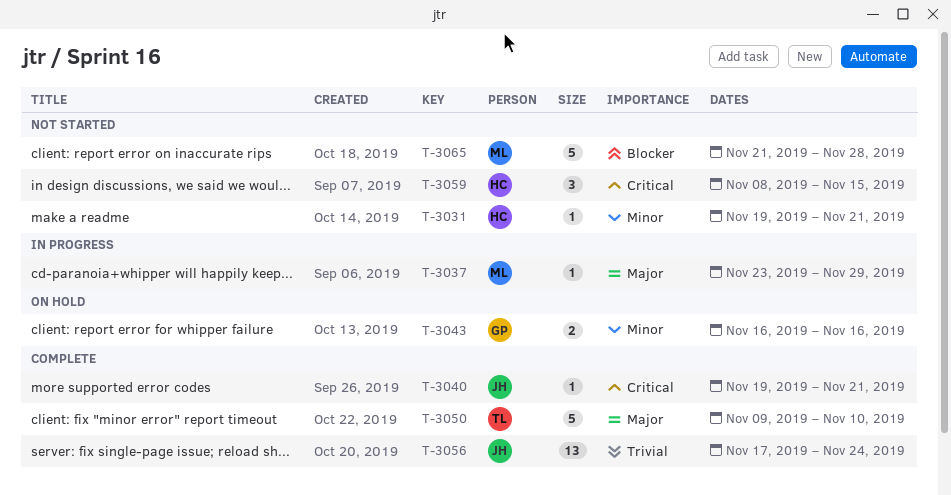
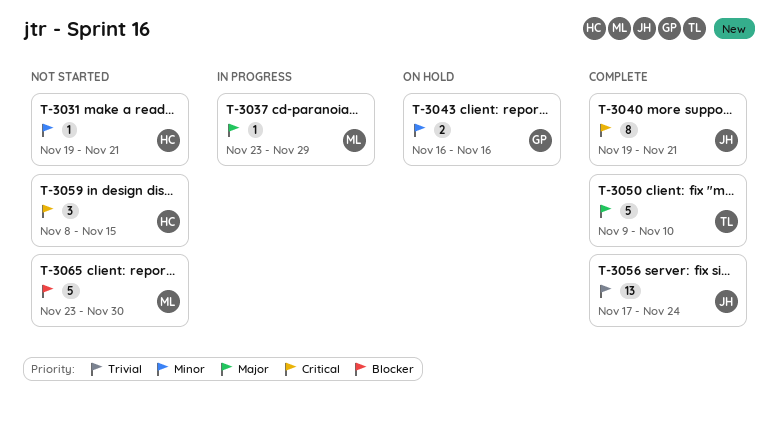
T-3040, estimate: 1 -> 8
T-3065, start: Nov 21 -> Nov 23
T-3065, due: Nov 28 -> Nov 30

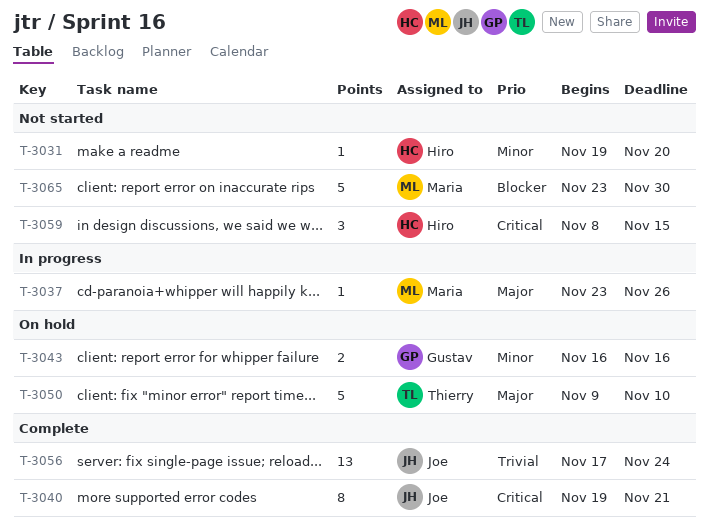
T-3031, due: Nov 21 -> Nov 20
T-3037, due: Nov 29 -> Nov 26
T-3050, status: Complete -> On hold

